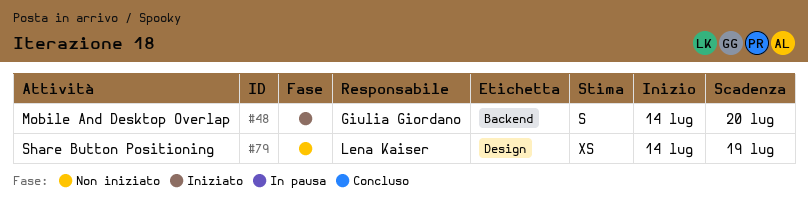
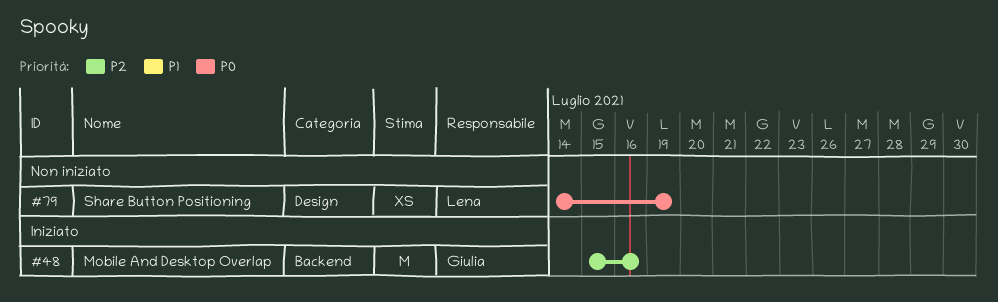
#48, estimate: S -> M
#48, start: Jul 14 -> Jul 15
#48, due: Jul 20 -> Jul 16

